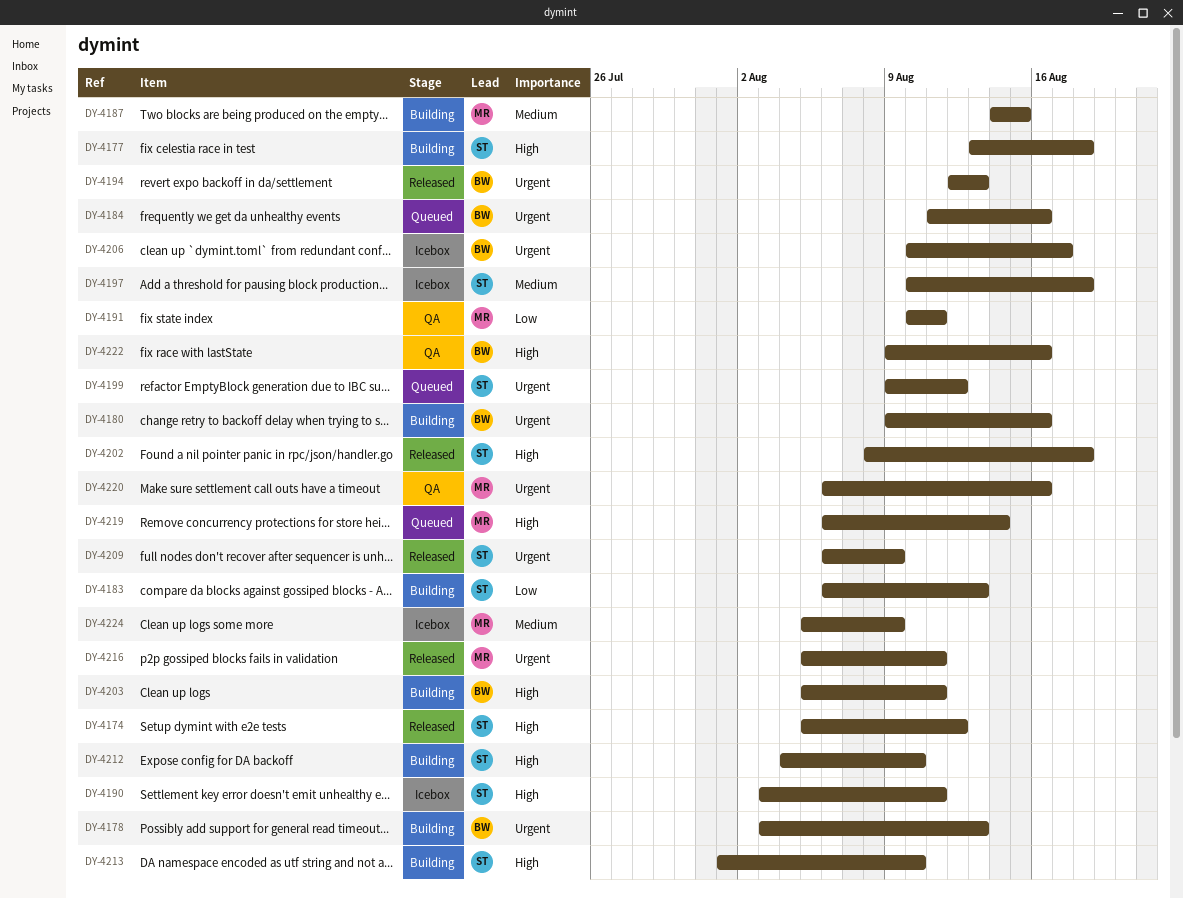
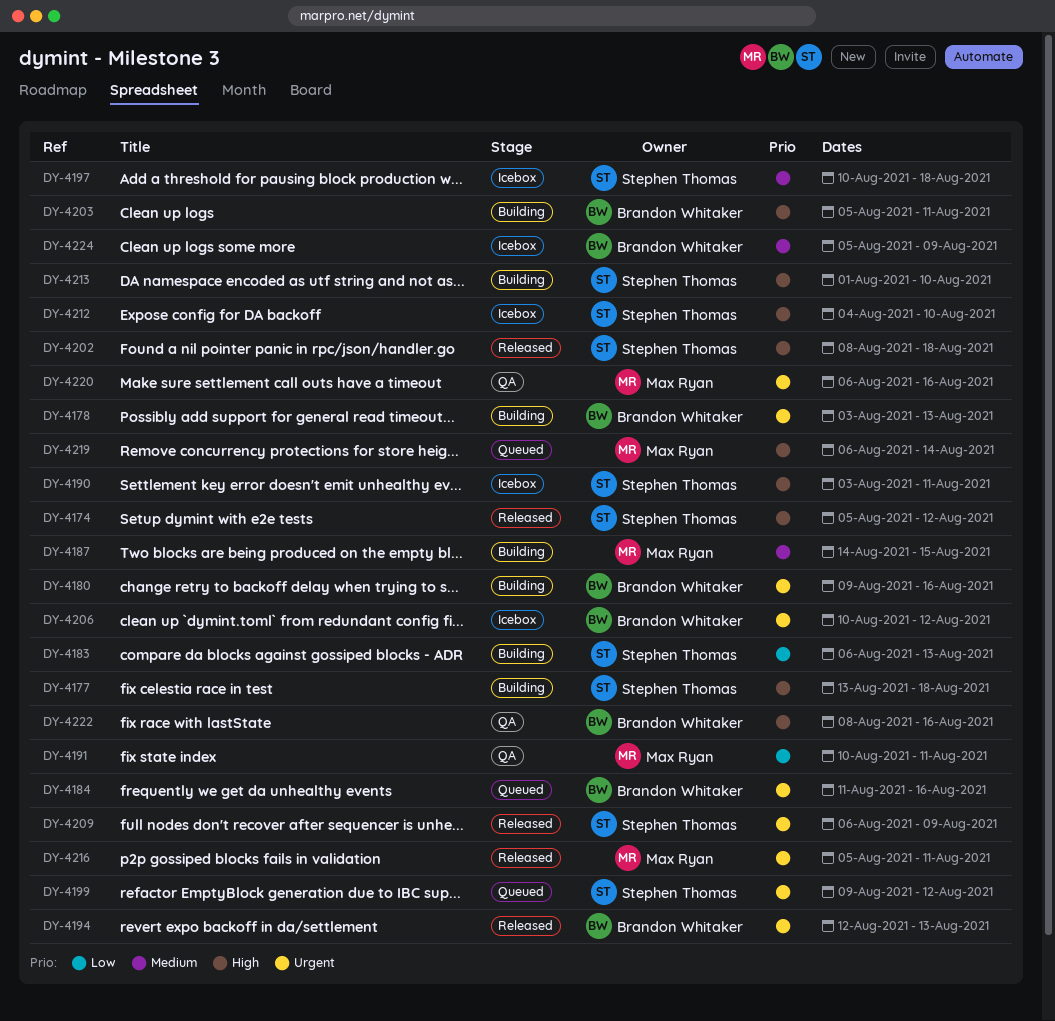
DY-4206, due: Aug 17 -> Aug 12
DY-4212, status: Building -> Icebox
DY-4222, start: Aug 9 -> Aug 8
DY-4224, owner: Max Ryan -> Brandon Whitaker

